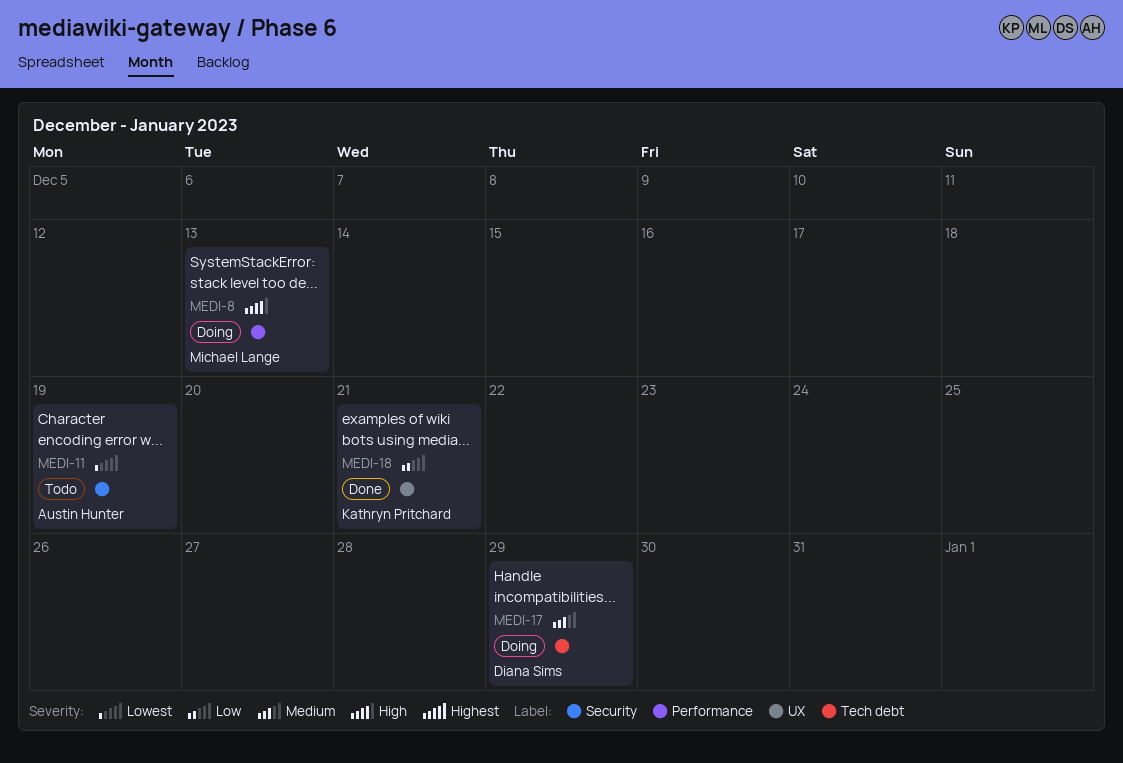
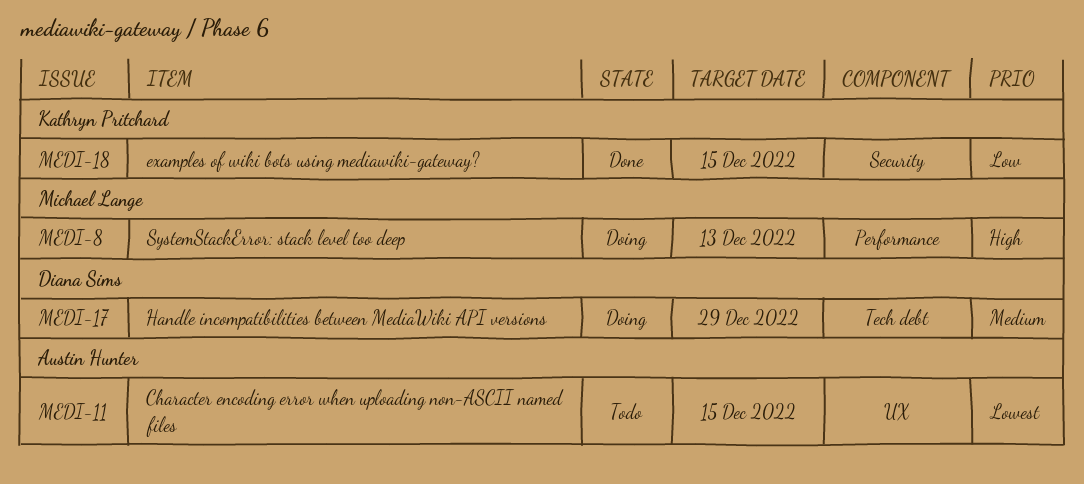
MEDI-11, label: Security -> UX
MEDI-11, due: Dec 19 -> Dec 15
MEDI-18, label: UX -> Security
MEDI-18, due: Dec 21 -> Dec 15

